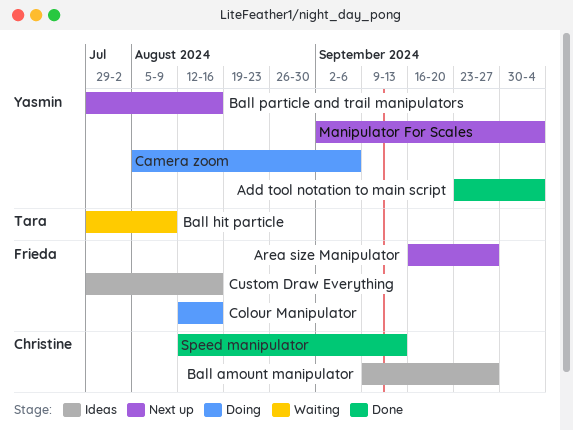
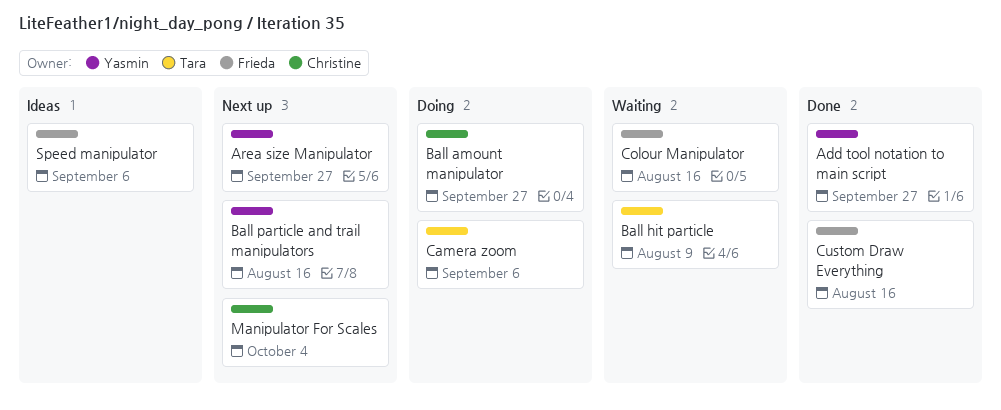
Add tool notation to main script, due: Oct 4 -> Sep 27
Area size Manipulator, owner: Frieda -> Yasmin
Ball amount manipulator, status: Ideas -> Doing
Camera zoom, owner: Yasmin -> Tara
Colour Manipulator, status: Doing -> Waiting
Custom Draw Everything, status: Ideas -> Done
Manipulator For Scales, owner: Yasmin -> Christine
Speed manipulator, status: Done -> Ideas
Speed manipulator, owner: Christine -> Frieda
Speed manipulator, due: Sep 13 -> Sep 6

